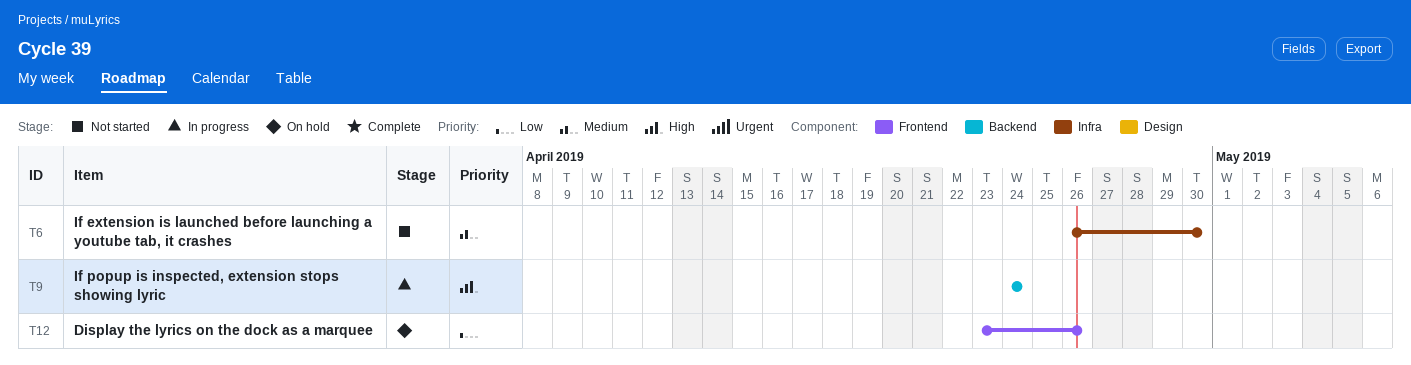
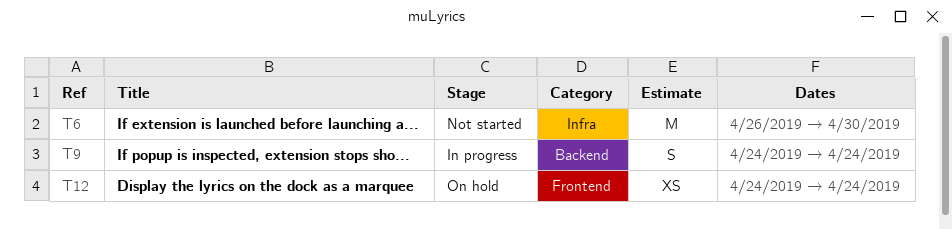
T12, start: Apr 23 -> Apr 24
T12, due: Apr 26 -> Apr 24

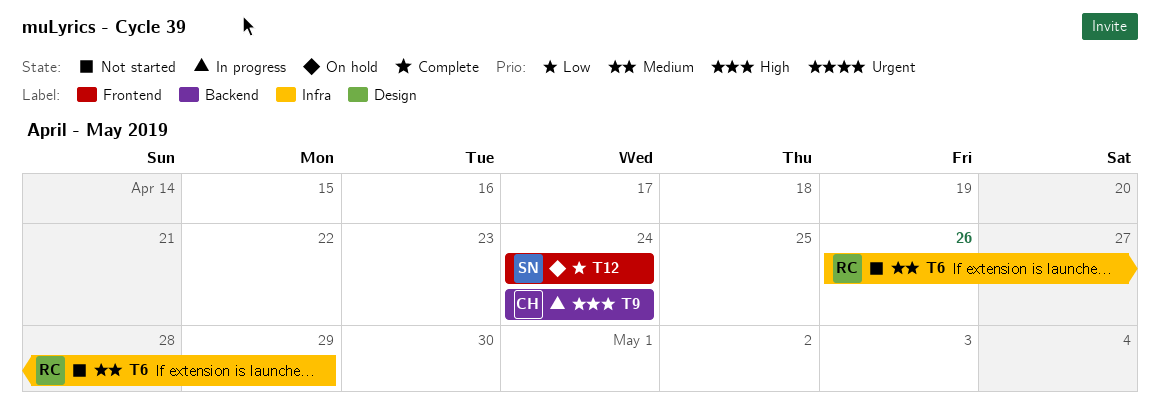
T6, due: Apr 30 -> Apr 29

